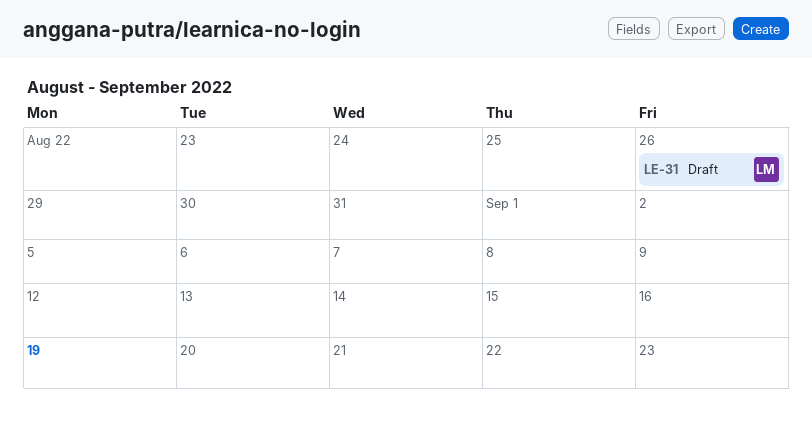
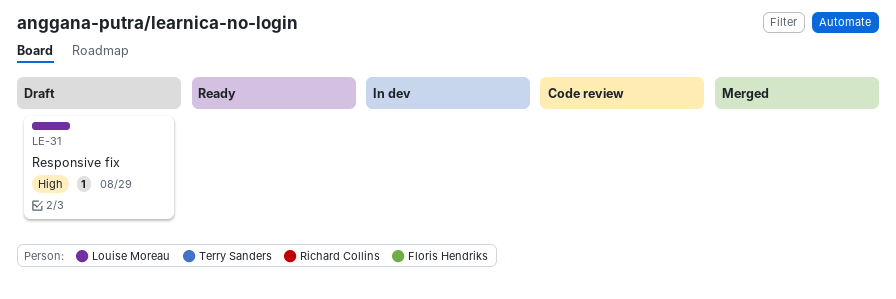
LE-31, due: Aug 26 -> Aug 29

